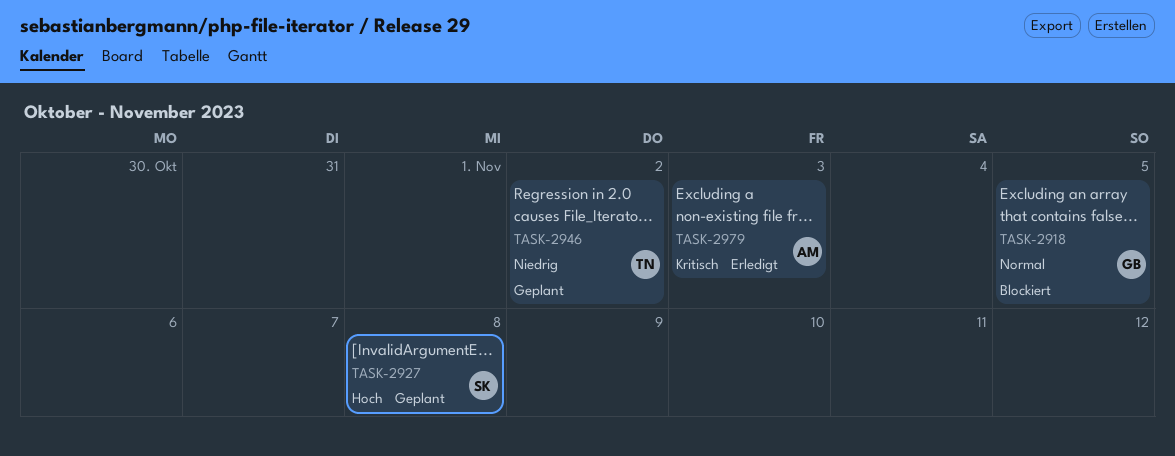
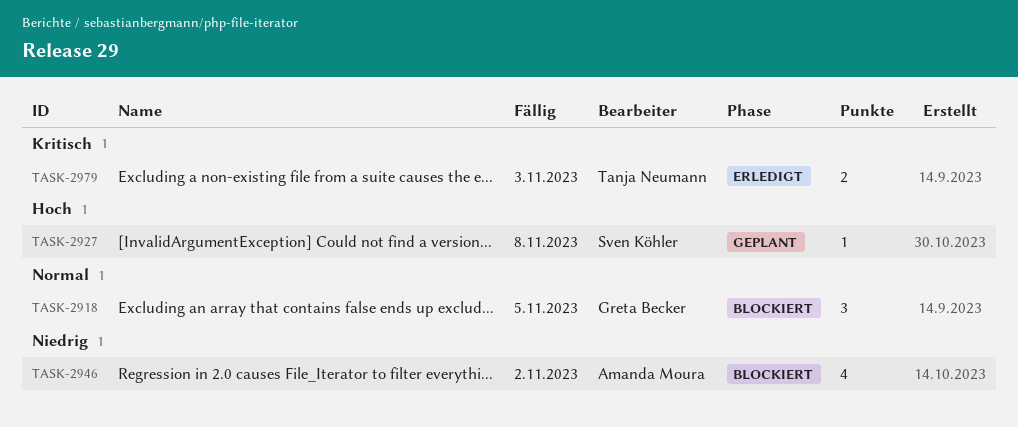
TASK-2946, status: Geplant -> Blockiert
TASK-2946, owner: Tanja Neumann -> Amanda Moura
TASK-2979, owner: Amanda Moura -> Tanja Neumann

